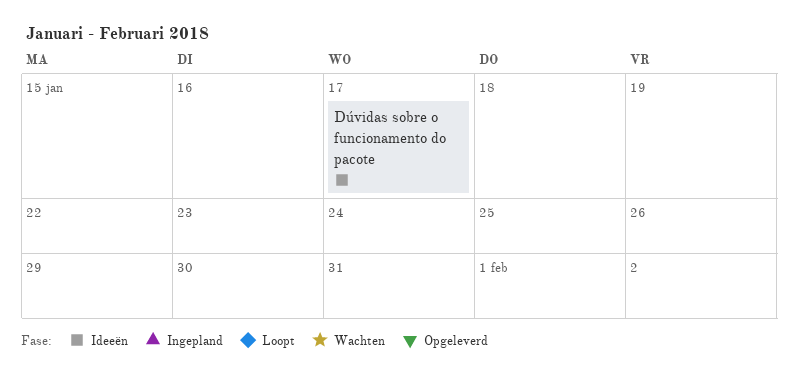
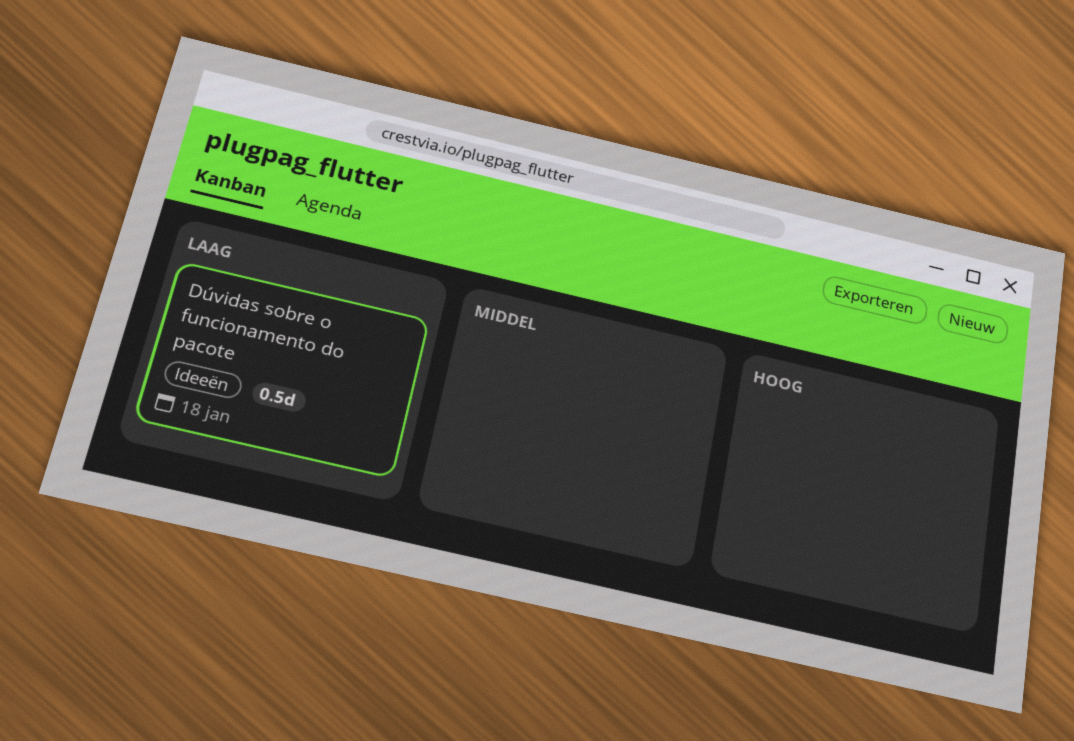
Dúvidas sobre o funcionamento do pacote, due: Jan 17 -> Jan 18

